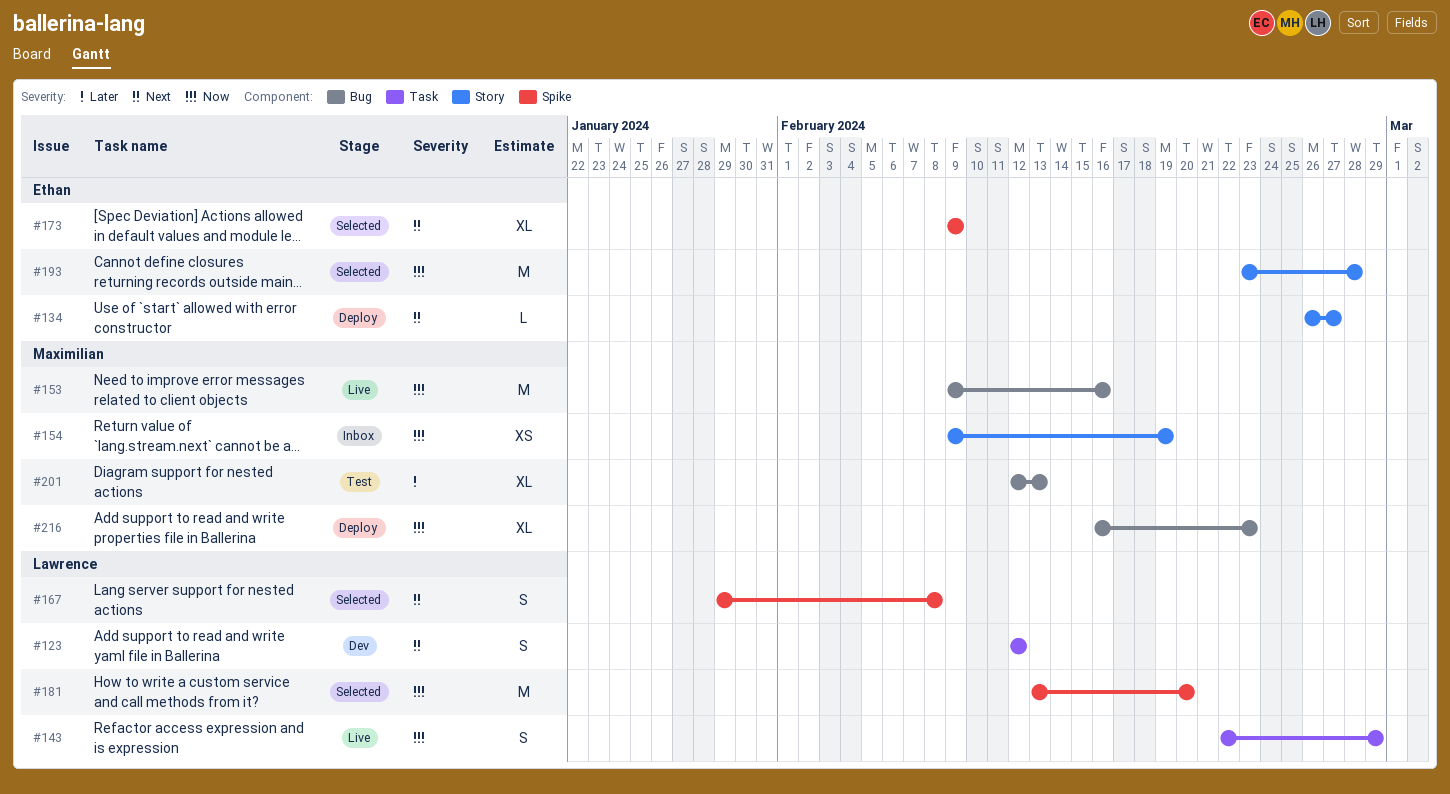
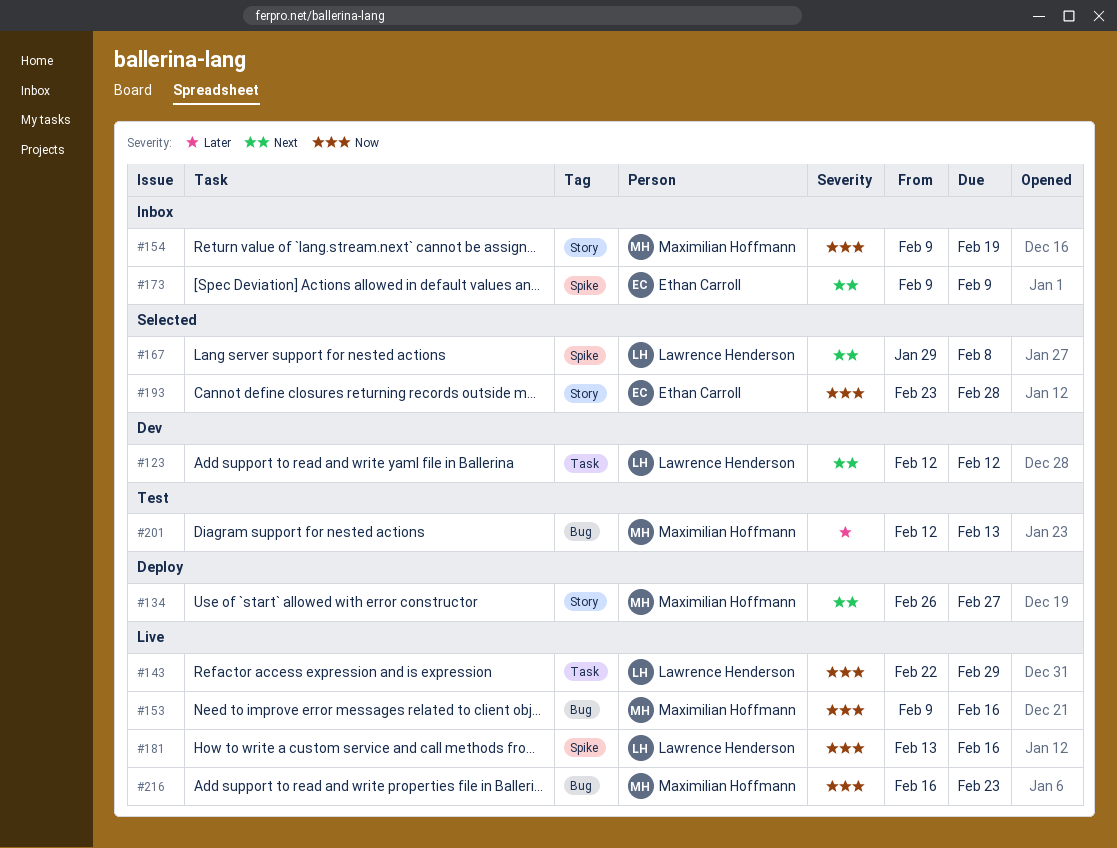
#134, owner: Ethan Carroll -> Maximilian Hoffmann
#173, status: Selected -> Inbox
#181, status: Selected -> Live
#181, due: Feb 20 -> Feb 16
#216, status: Deploy -> Live

